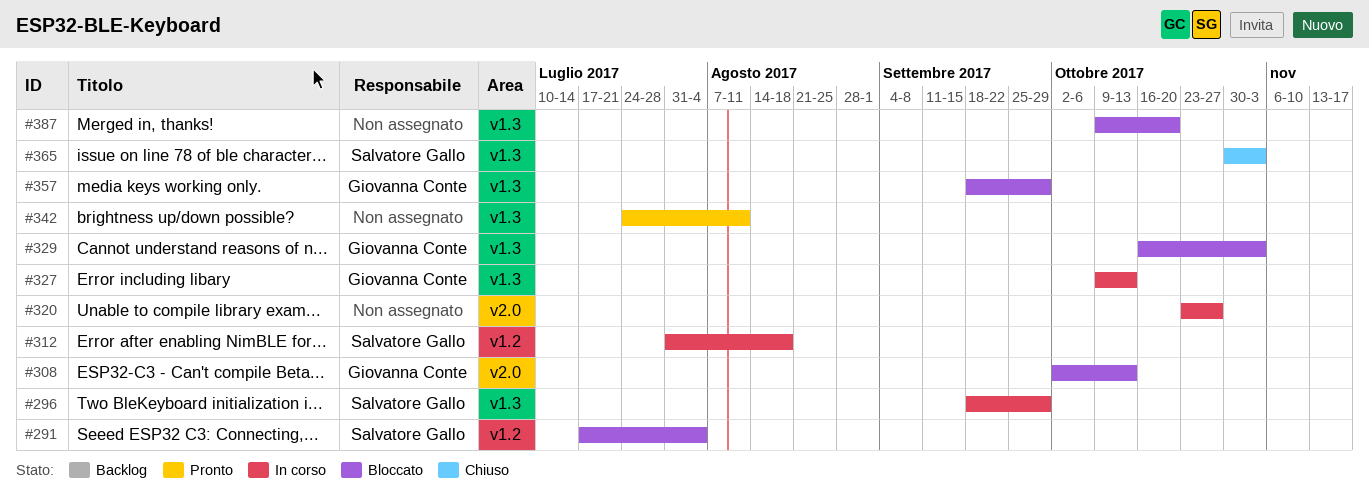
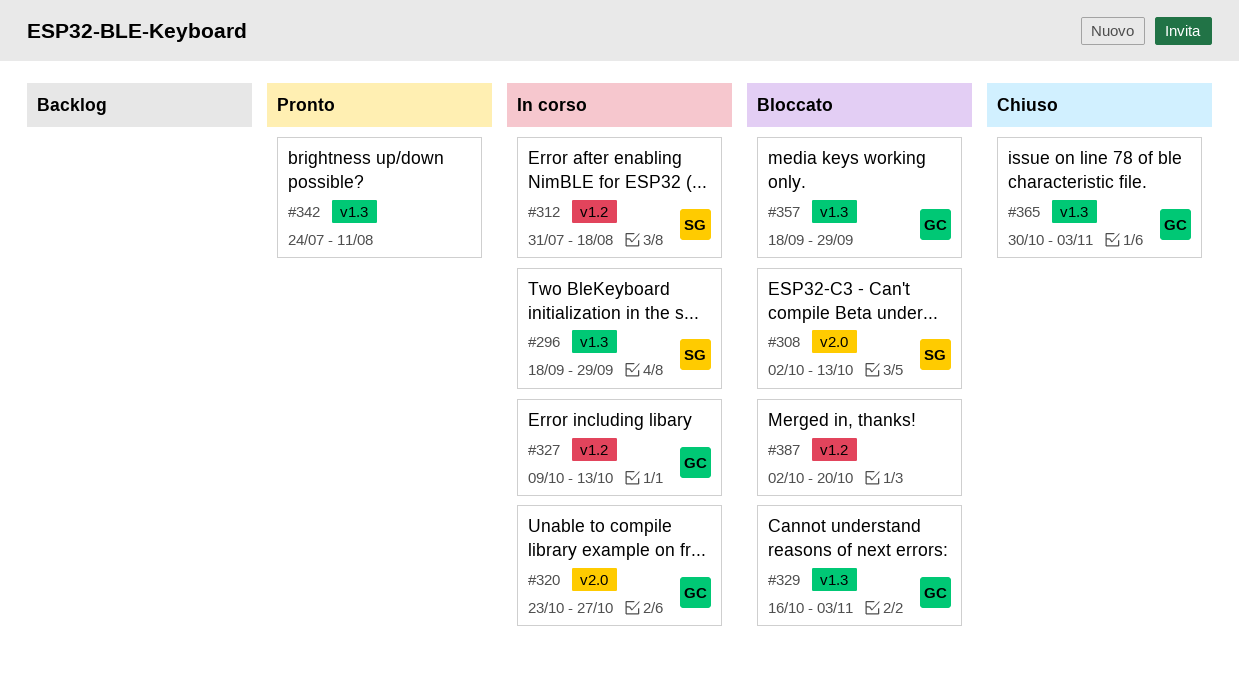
#291: present -> none
#308, owner: Giovanna Conte -> Salvatore Gallo
#320, owner: none -> Giovanna Conte
#327, label: v1.3 -> v1.2
#365, owner: Salvatore Gallo -> Giovanna Conte
#387, label: v1.3 -> v1.2
#387, start: Oct 9 -> Oct 2

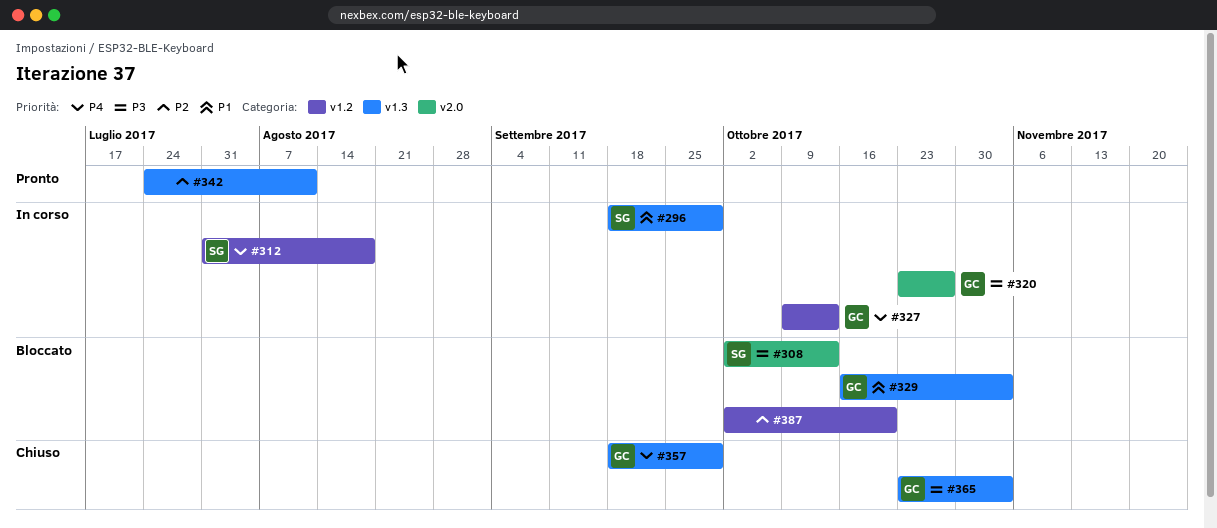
#357, status: Bloccato -> Chiuso
#365, start: Oct 30 -> Oct 23

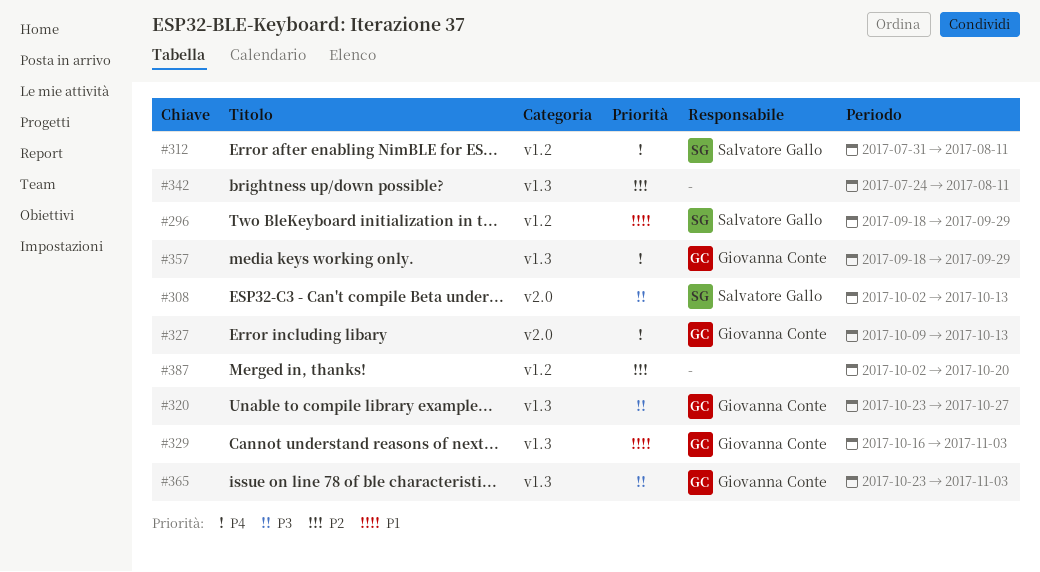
#296, label: v1.3 -> v1.2
#312, due: Aug 18 -> Aug 11
#320, label: v2.0 -> v1.3
#327, label: v1.2 -> v2.0

